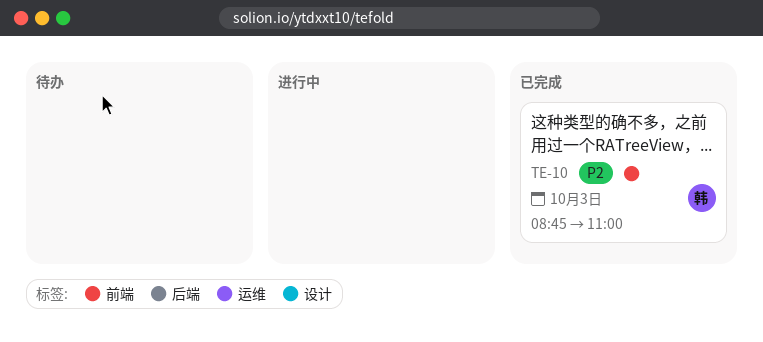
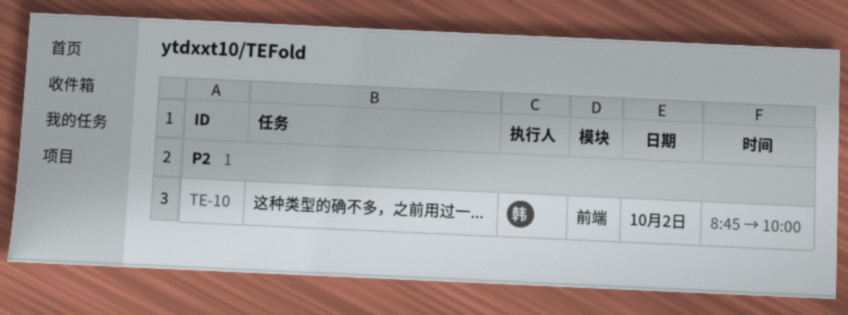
TE-10, day: Oct 3 -> Oct 2
TE-10, ends: 11:00 -> 10:00

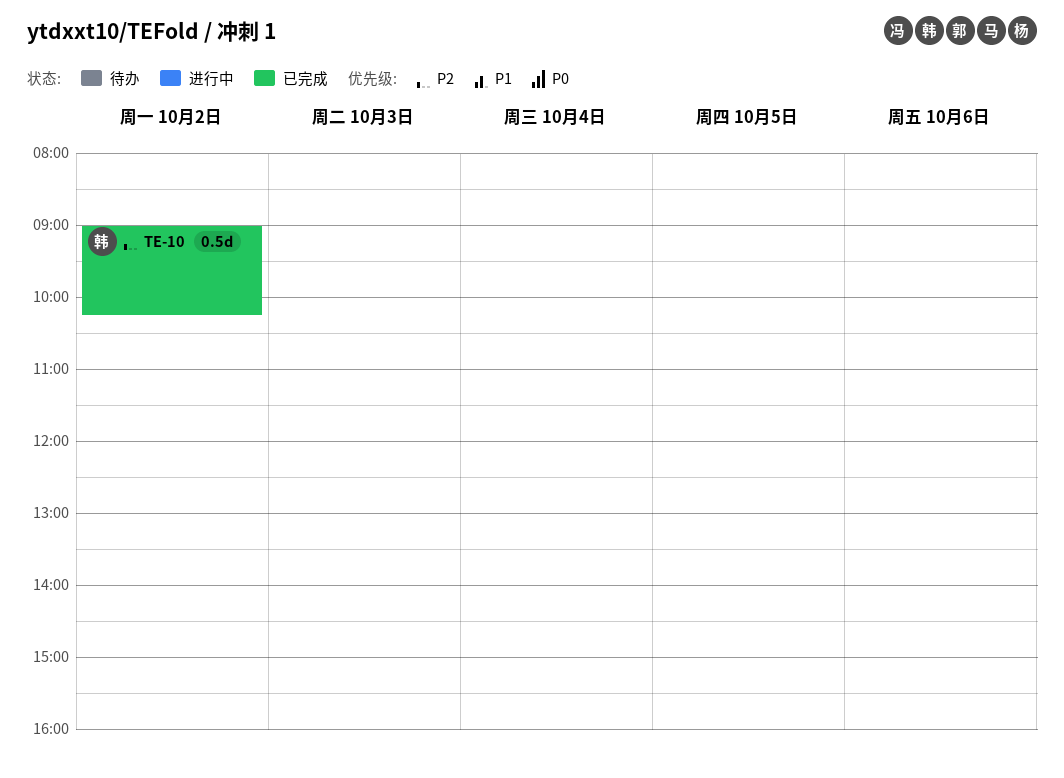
TE-10, begins: 08:45 -> 09:00
TE-10, ends: 10:00 -> 10:15

